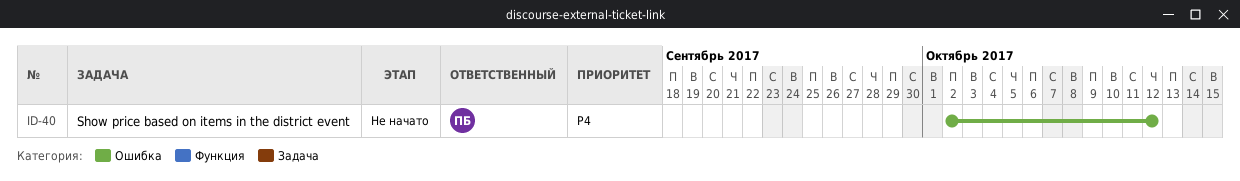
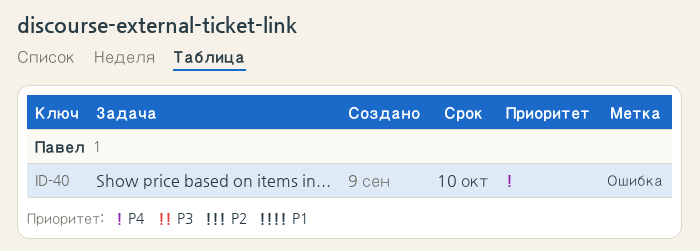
ID-40, due: Oct 12 -> Oct 10

